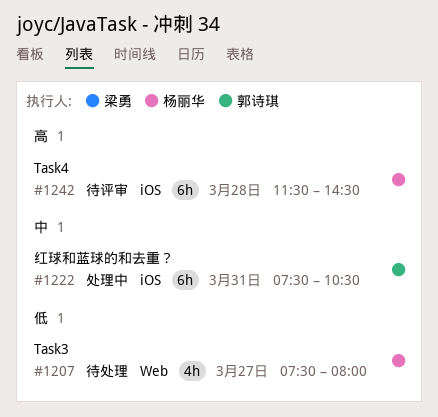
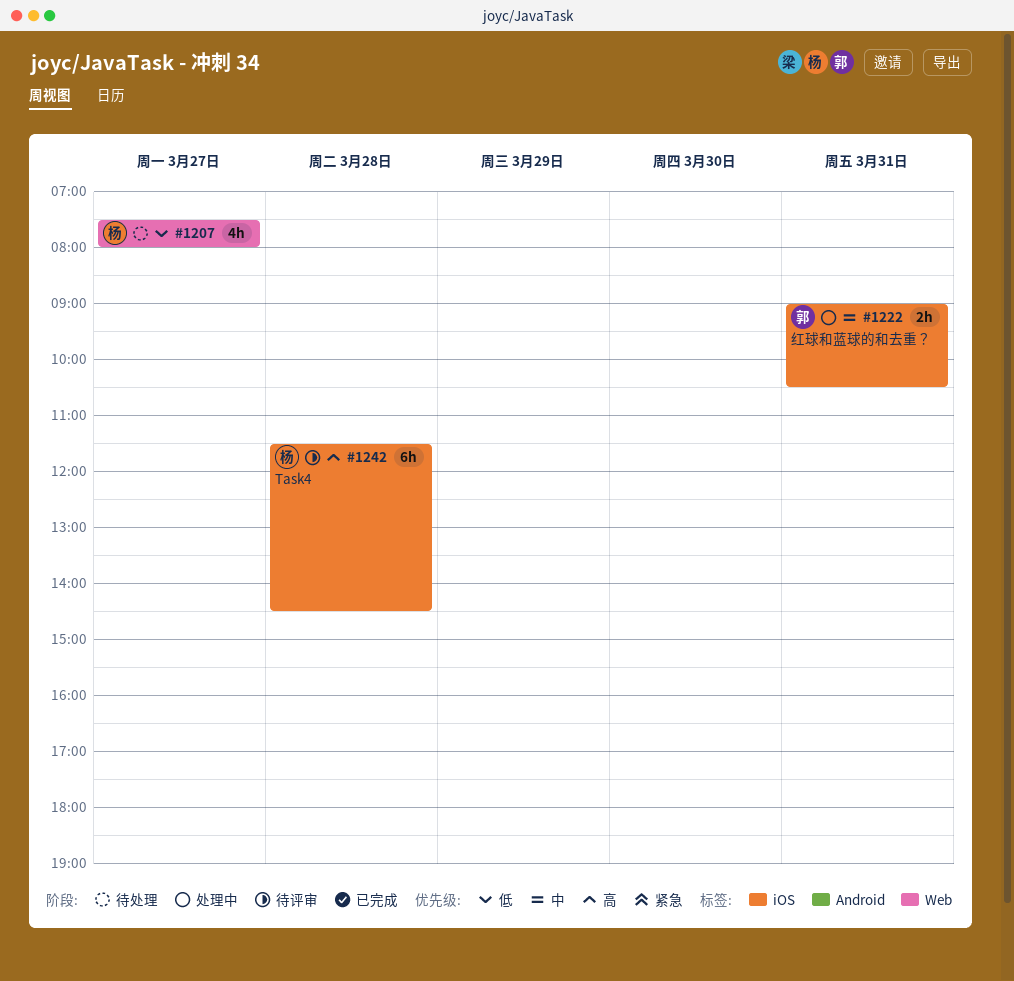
#1222, estimate: 6h -> 2h
#1222, begins: 07:30 -> 09:00

